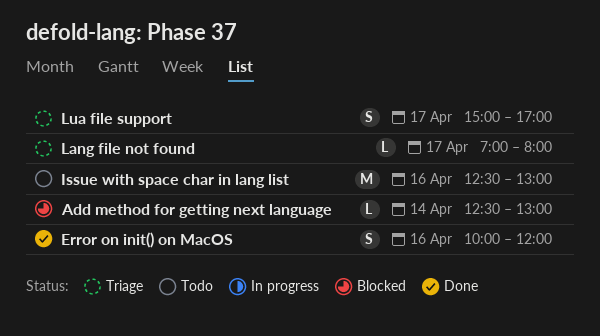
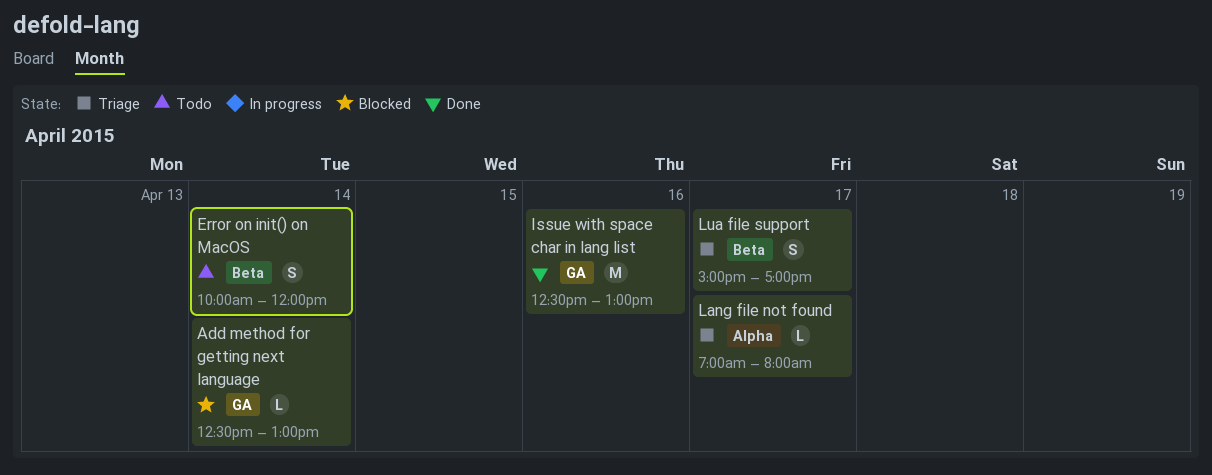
Error on init() on MacOS, status: Done -> Todo
Error on init() on MacOS, day: Apr 16 -> Apr 14
Issue with space char in lang list, status: Todo -> Done

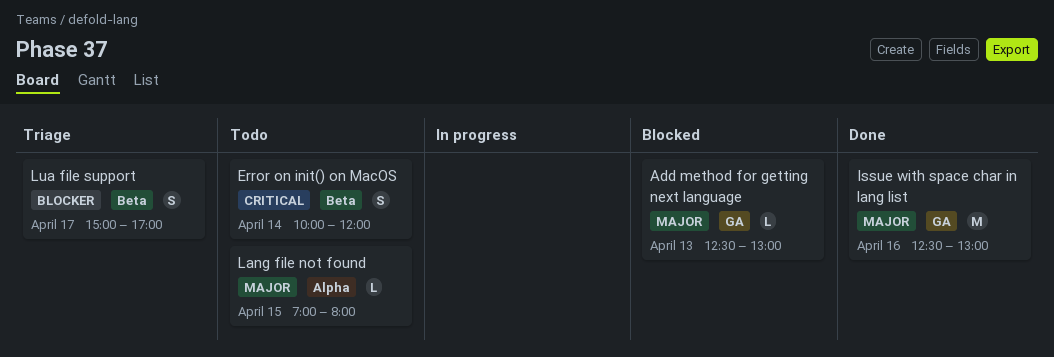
Add method for getting next language, day: Apr 14 -> Apr 13
Lang file not found, status: Triage -> Todo
Lang file not found, day: Apr 17 -> Apr 15

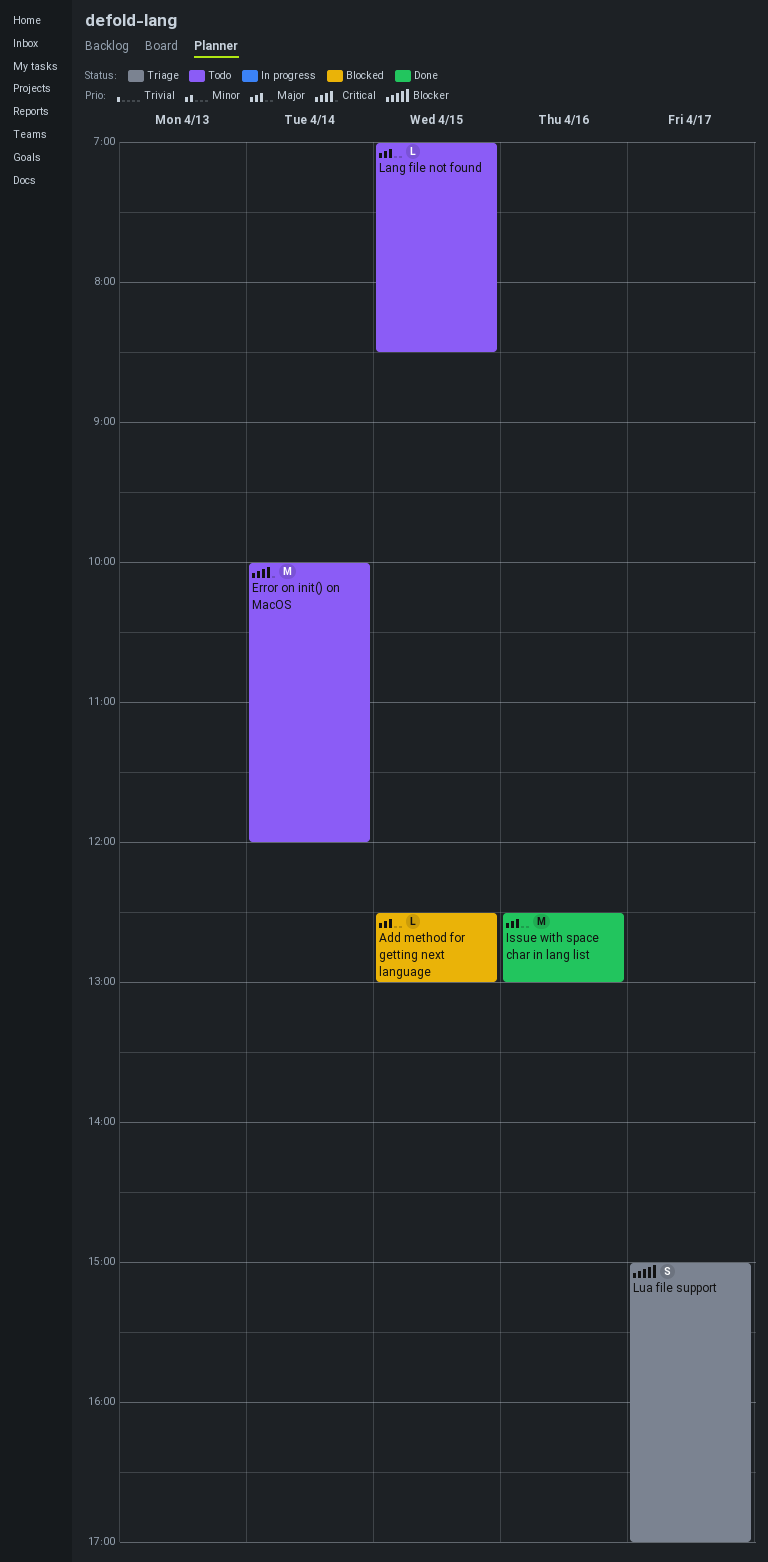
Add method for getting next language, day: Apr 13 -> Apr 15
Error on init() on MacOS, estimate: S -> M
Lang file not found, ends: 08:00 -> 08:30

